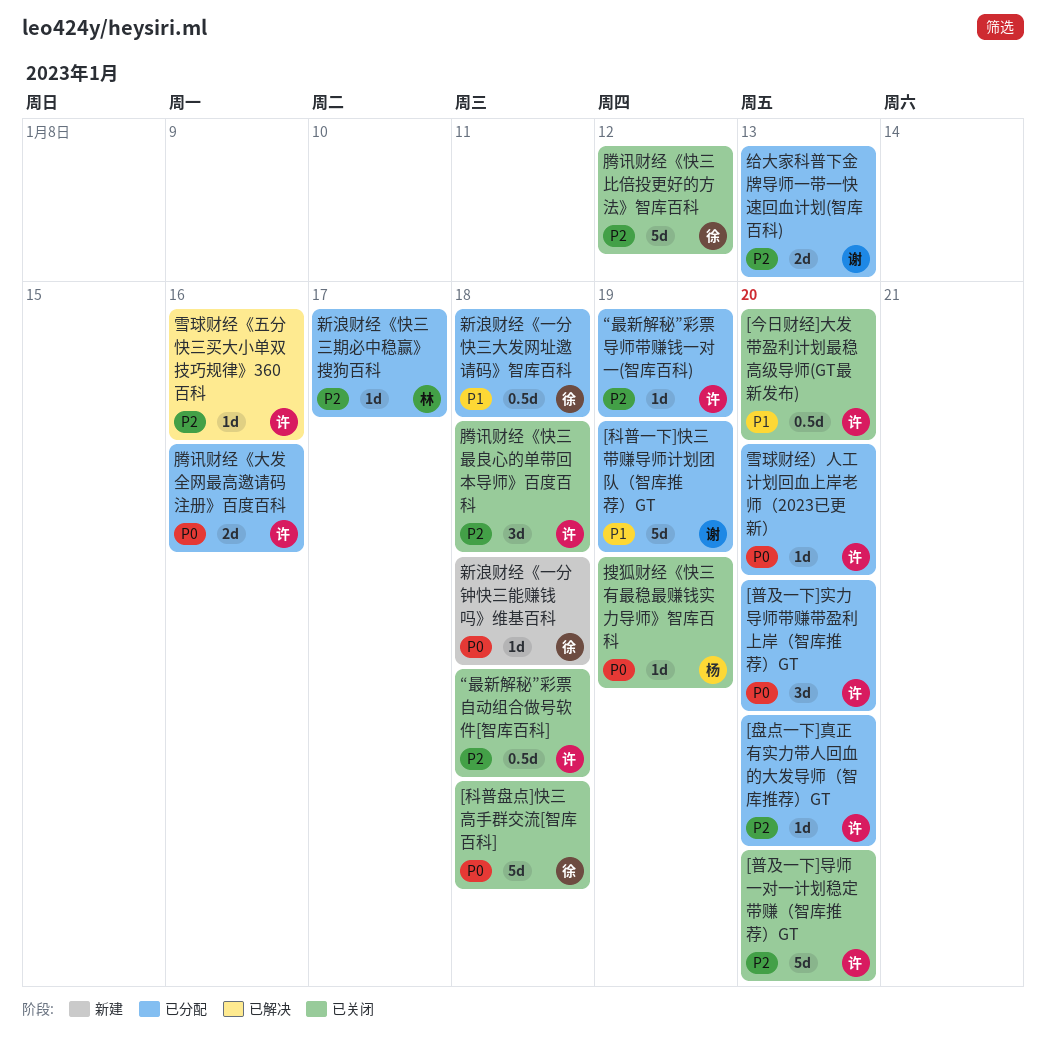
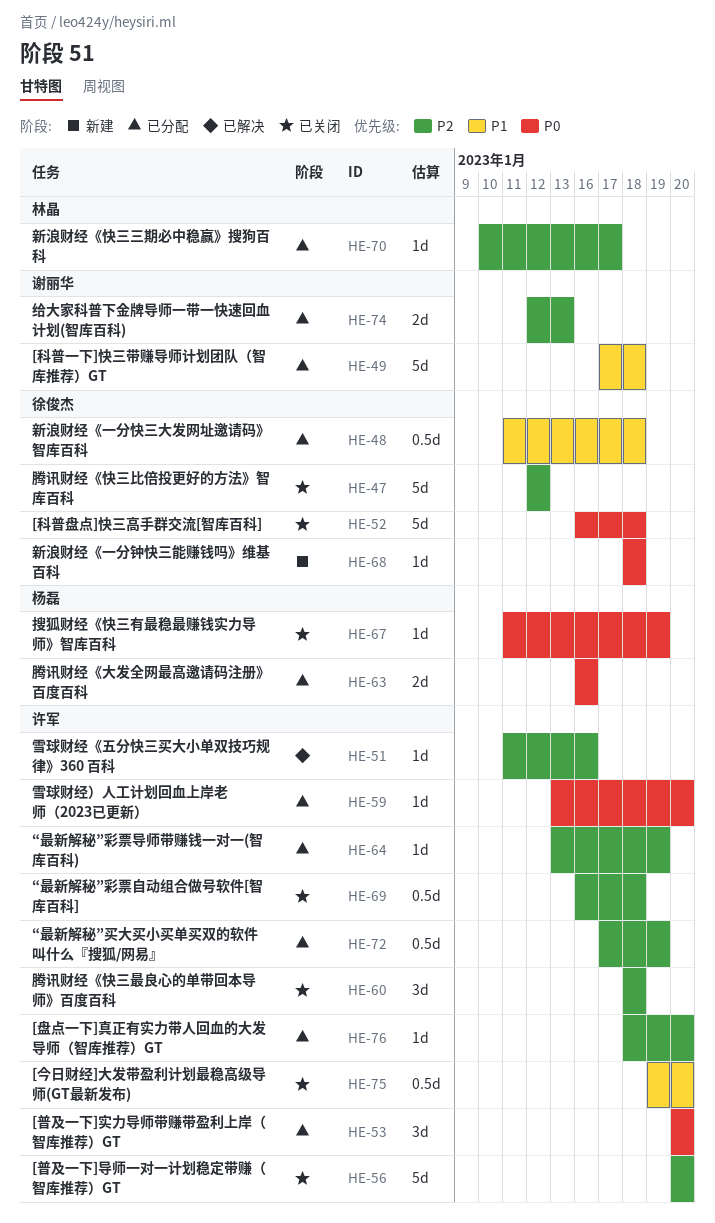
[科普一下]快三带赚导师计划团队（智库推荐）GT, due: Jan 19 -> Jan 18
“最新解秘”买大买小买单买双的软件叫什么『搜狐/网易』: none -> present
腾讯财经《大发全网最高邀请码注册》百度百科, owner: 许军 -> 杨磊

